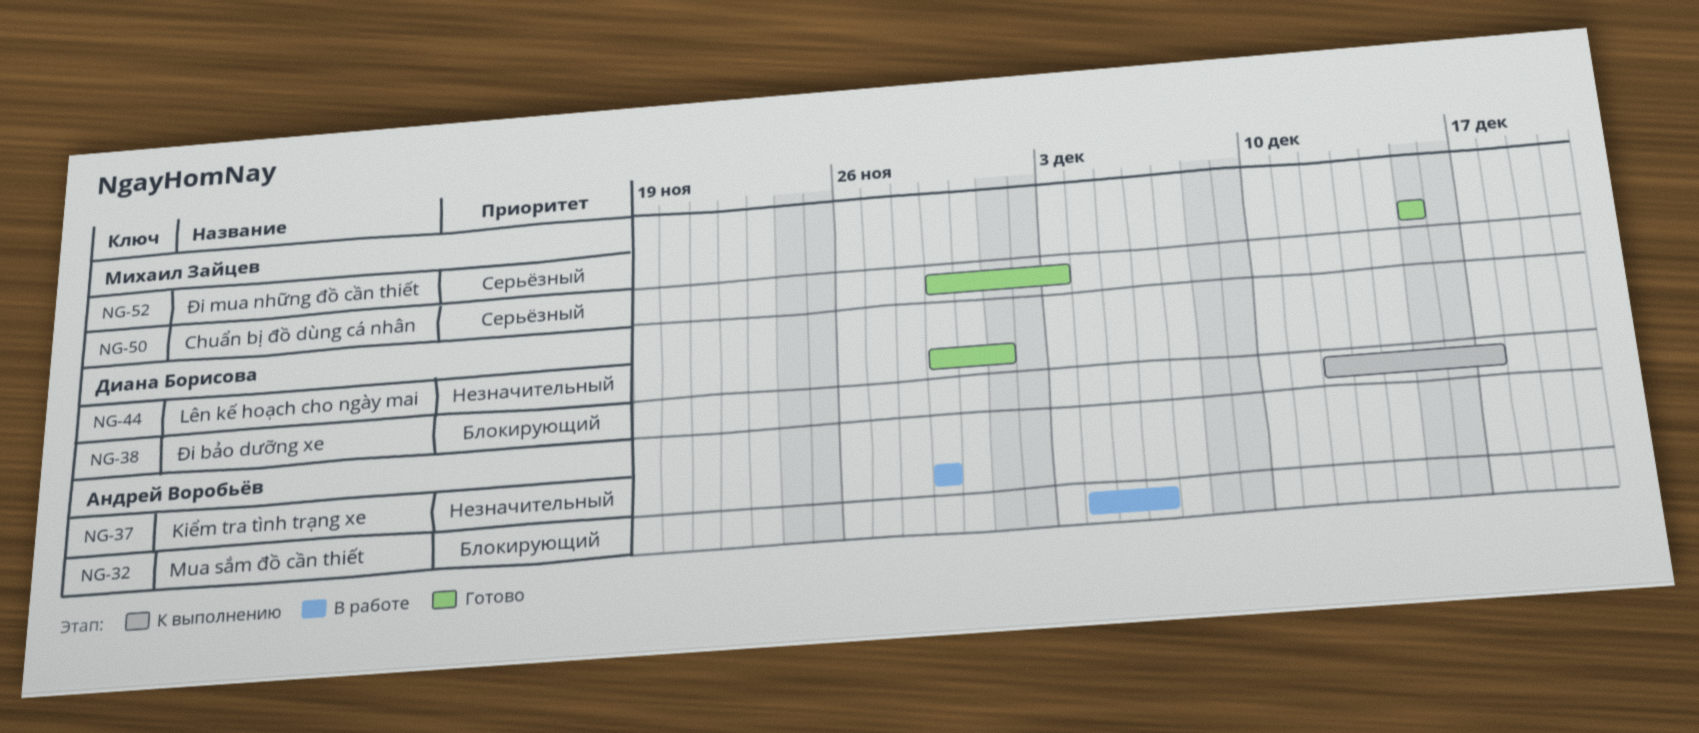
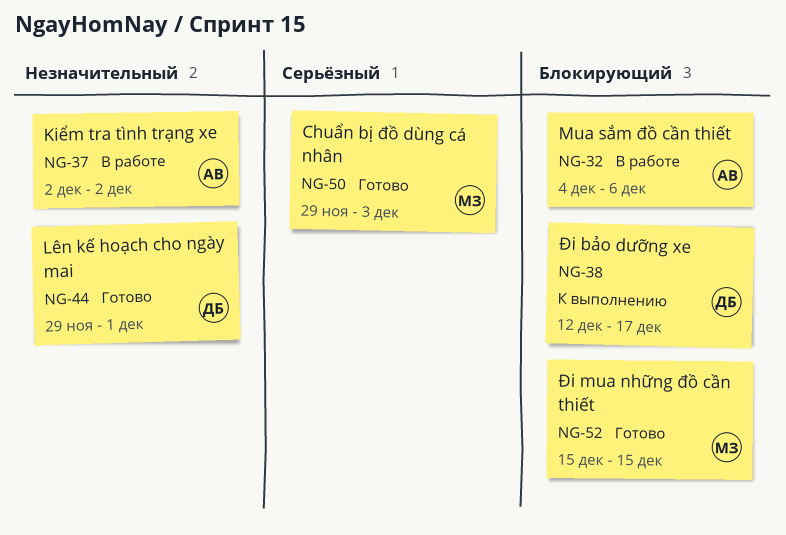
NG-37, start: Nov 29 -> Dec 2
NG-37, due: Nov 29 -> Dec 2
NG-52, priority: Серьёзный -> Блокирующий

